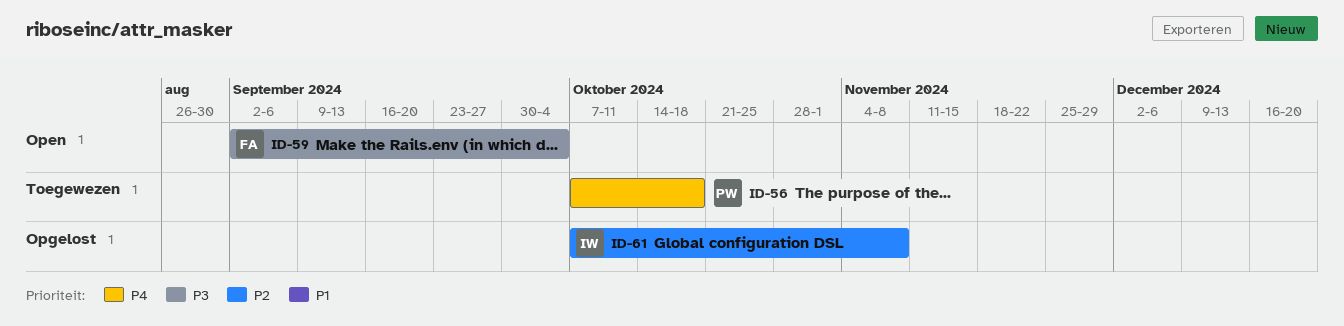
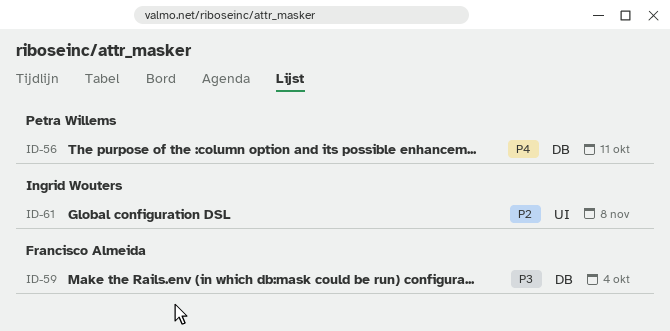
ID-56, due: Oct 18 -> Oct 11

